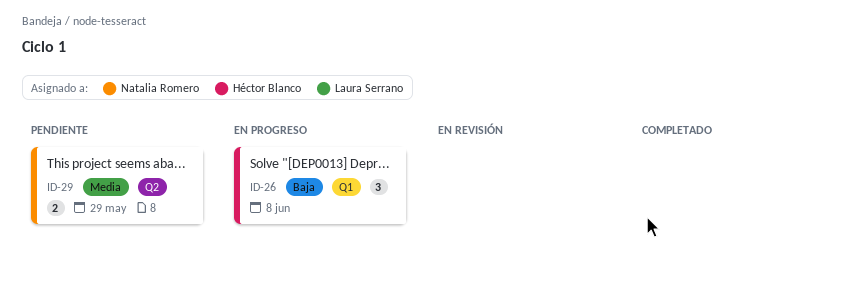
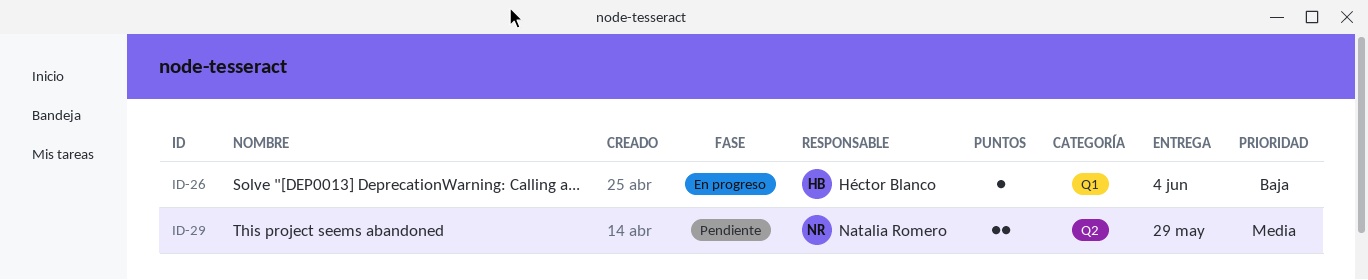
ID-26, estimate: 3 -> 1
ID-26, due: Jun 8 -> Jun 4

